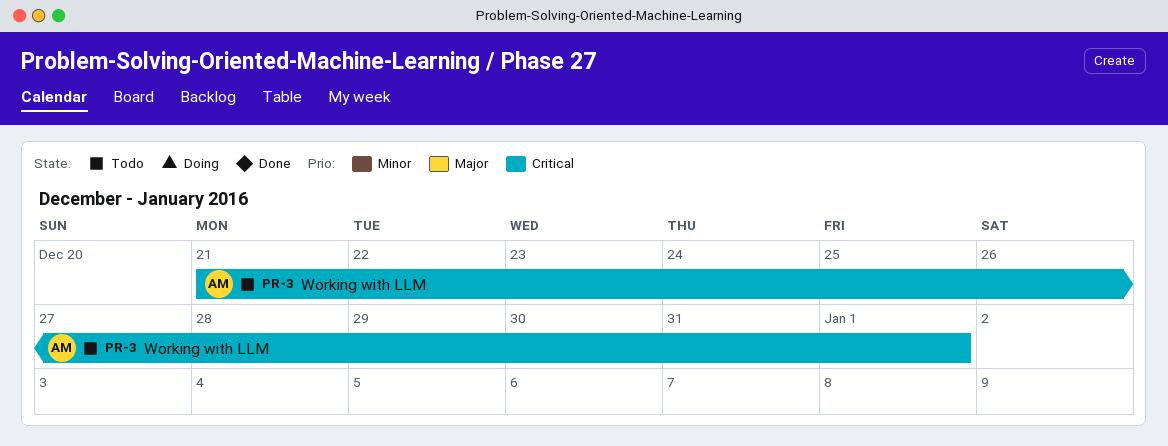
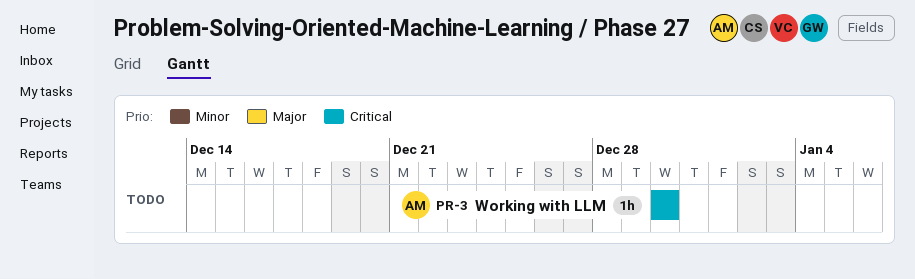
PR-3, start: Dec 21 -> Dec 30
PR-3, due: Jan 1 -> Dec 30

